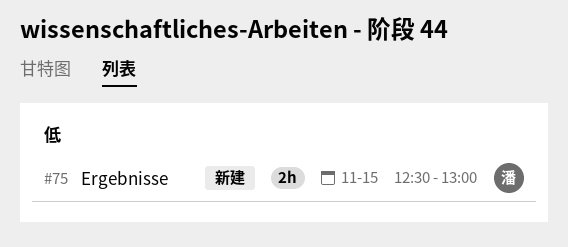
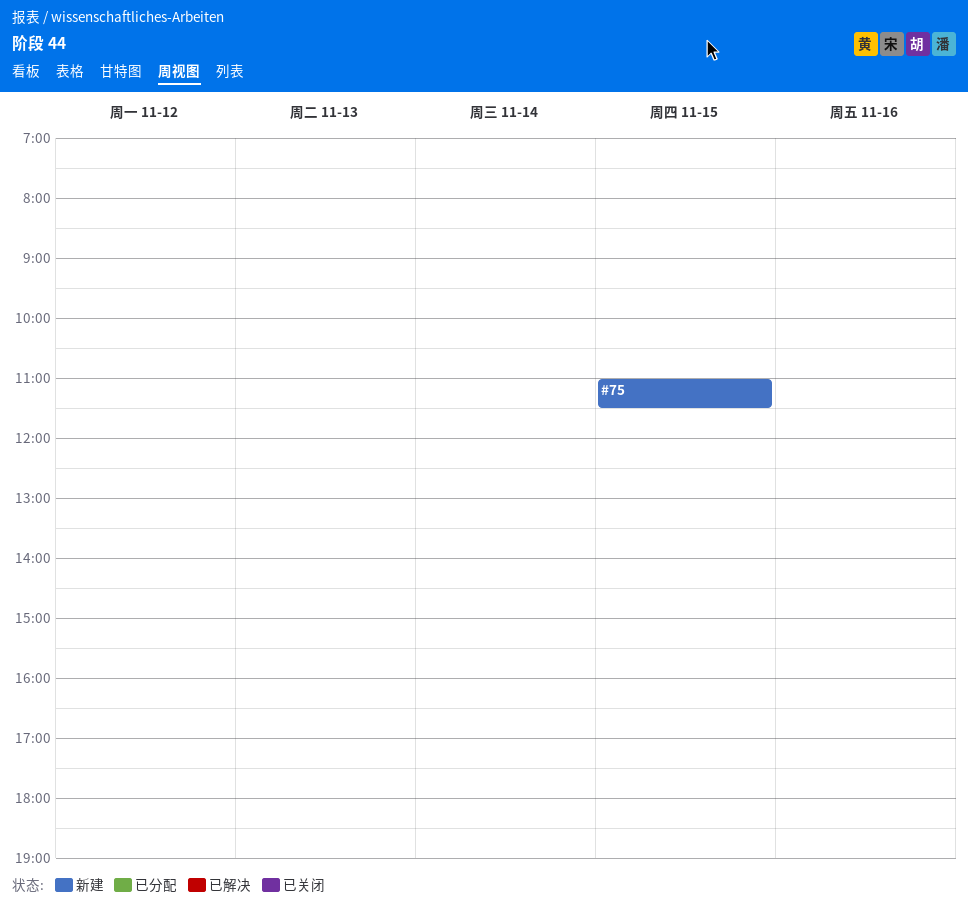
#75, begins: 12:30 -> 11:00
#75, ends: 13:00 -> 11:30

